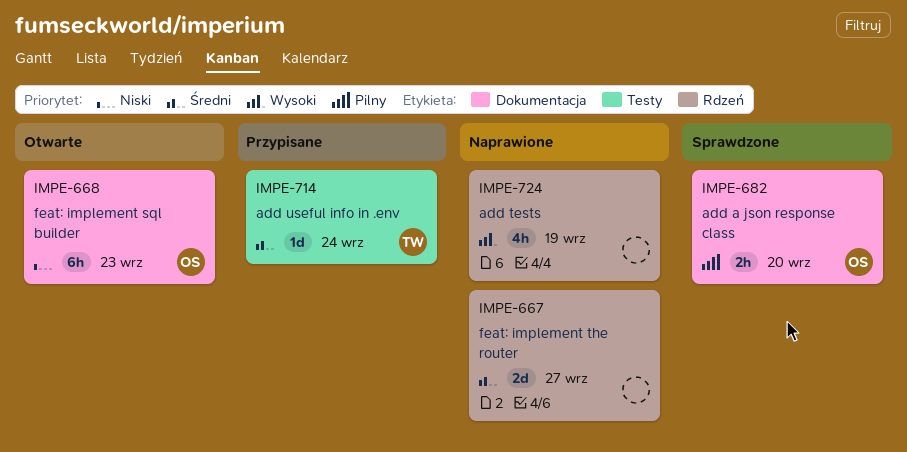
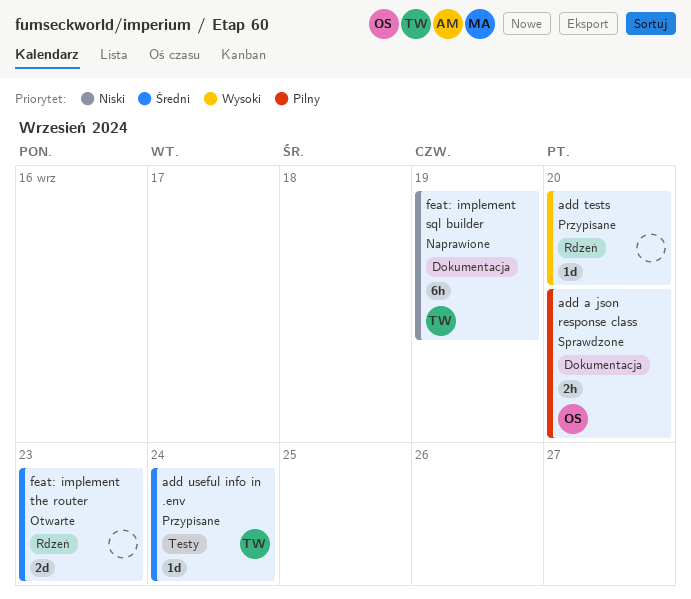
add tests, status: Naprawione -> Przypisane
add tests, estimate: 4h -> 1d
add tests, due: Sep 19 -> Sep 20
feat: implement sql builder, status: Otwarte -> Naprawione
feat: implement sql builder, owner: OS -> TW
feat: implement sql builder, due: Sep 23 -> Sep 19
feat: implement the router, status: Naprawione -> Otwarte
feat: implement the router, due: Sep 27 -> Sep 23

